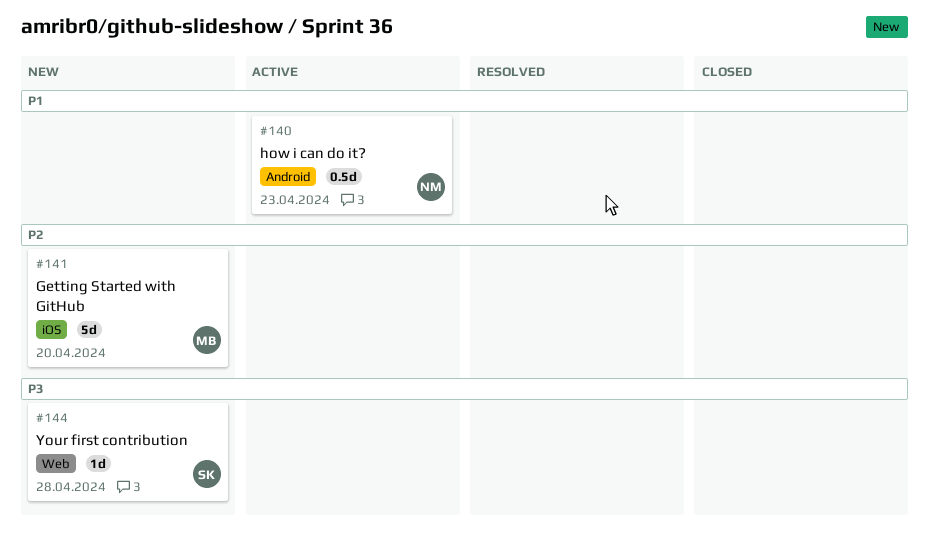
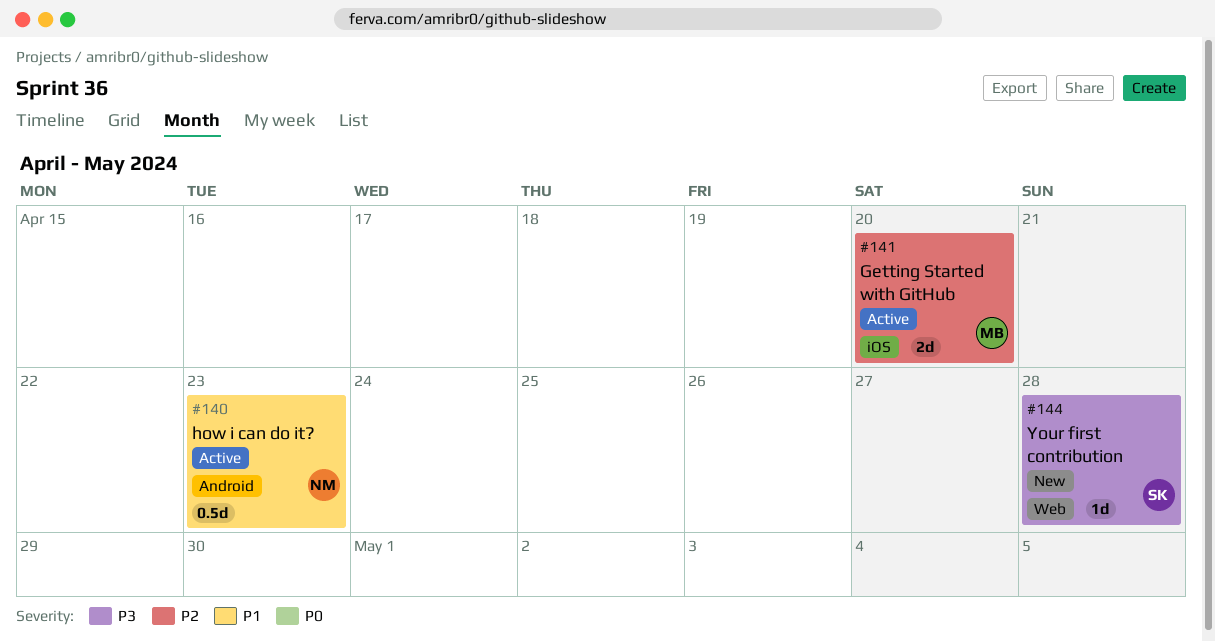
#141, status: New -> Active
#141, estimate: 5d -> 2d

